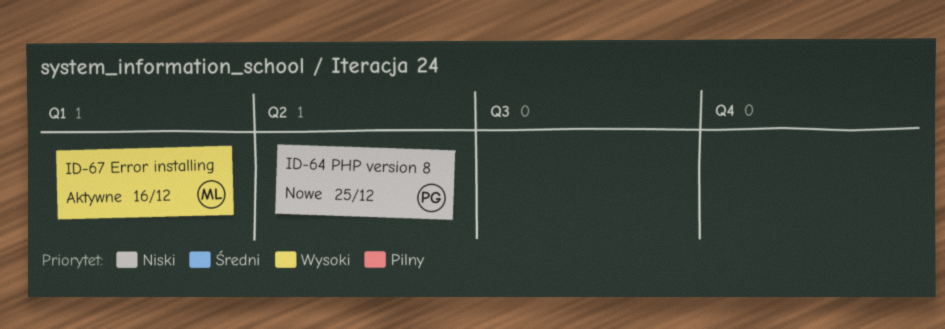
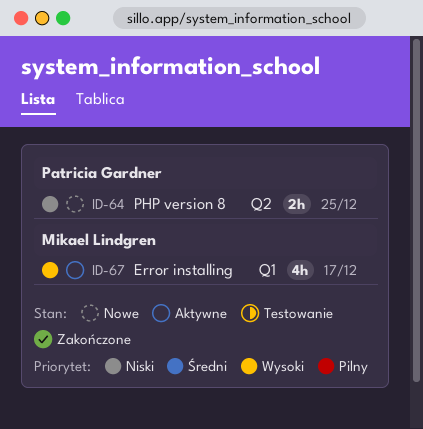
ID-67, due: Dec 16 -> Dec 17

